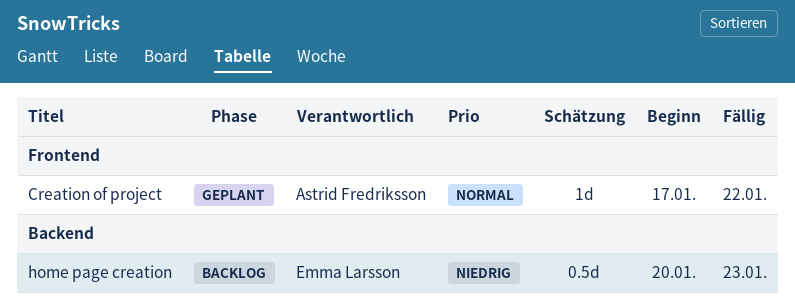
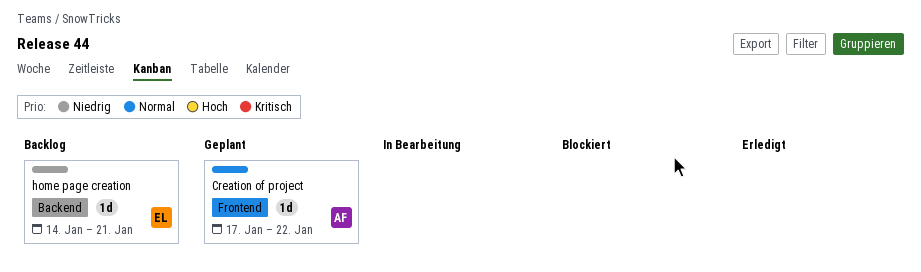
home page creation, estimate: 0.5d -> 1d
home page creation, start: Jan 20 -> Jan 14
home page creation, due: Jan 23 -> Jan 21

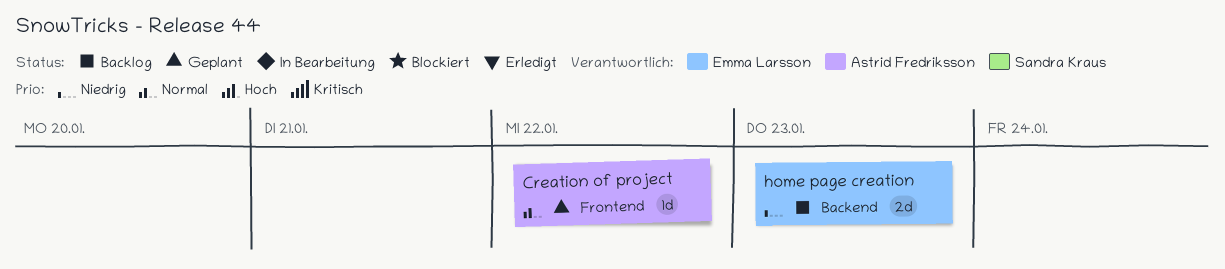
home page creation, estimate: 1d -> 2d
home page creation, due: Jan 21 -> Jan 23

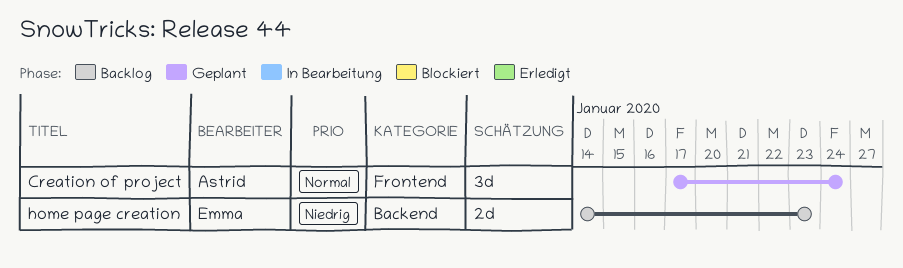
Creation of project, estimate: 1d -> 3d
Creation of project, due: Jan 22 -> Jan 24

